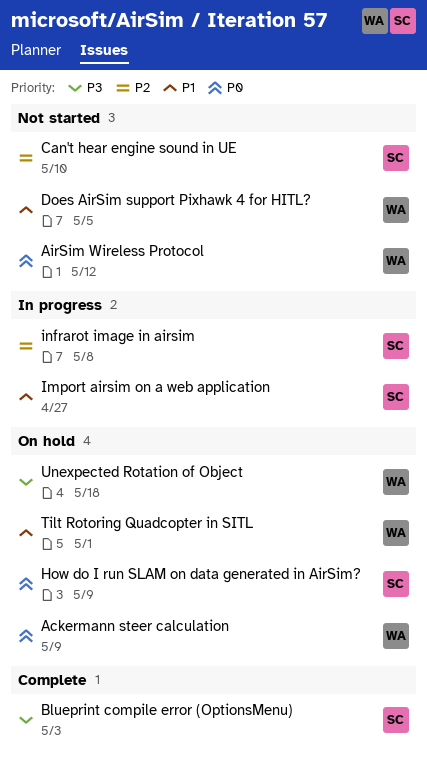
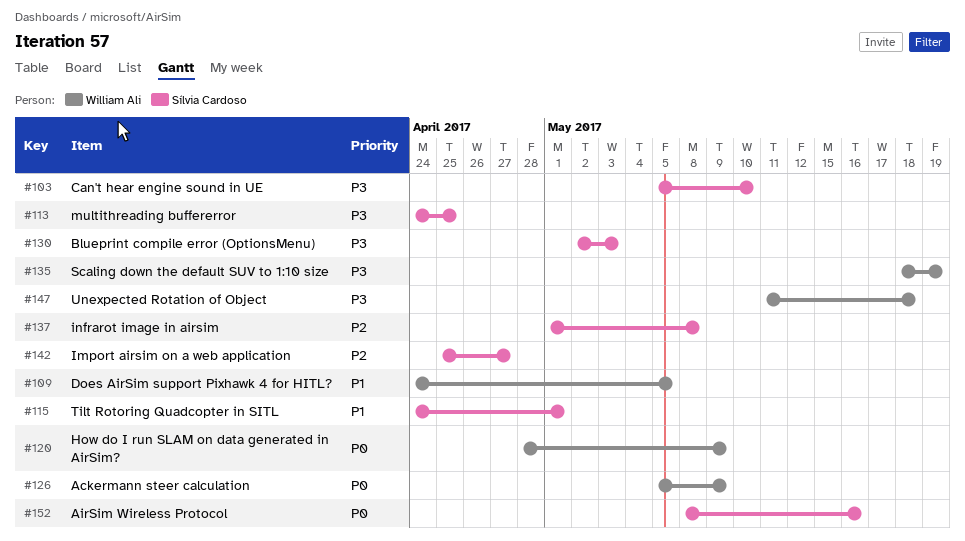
AirSim Wireless Protocol, owner: William Ali -> Sílvia Cardoso
AirSim Wireless Protocol, due: May 12 -> May 16
Can't hear engine sound in UE, priority: P2 -> P3
How do I run SLAM on data generated in AirSim?, owner: Sílvia Cardoso -> William Ali
Import airsim on a web application, priority: P1 -> P2
multithreading buffererror: none -> present
Scaling down the default SUV to 1:10 size: none -> present
Tilt Rotoring Quadcopter in SITL, owner: William Ali -> Sílvia Cardoso

